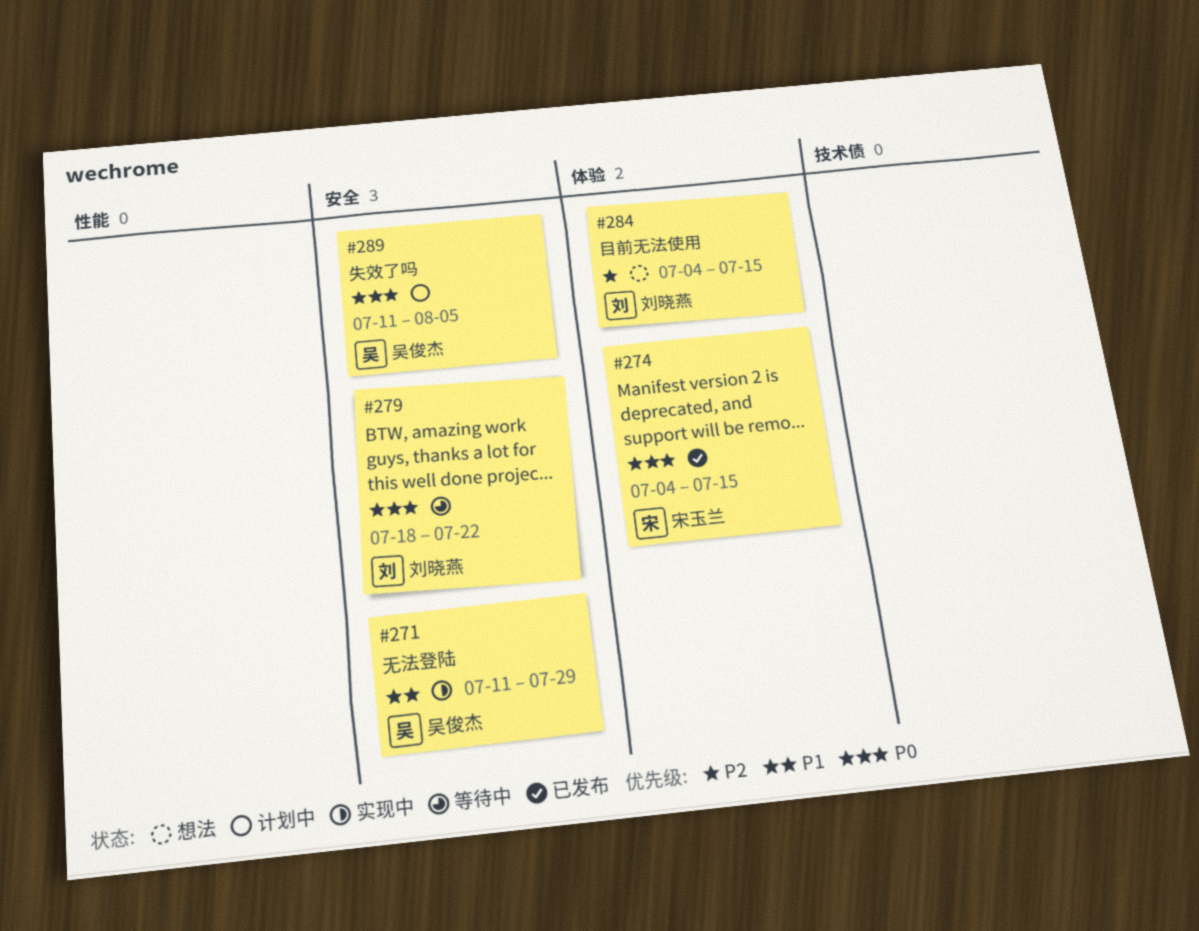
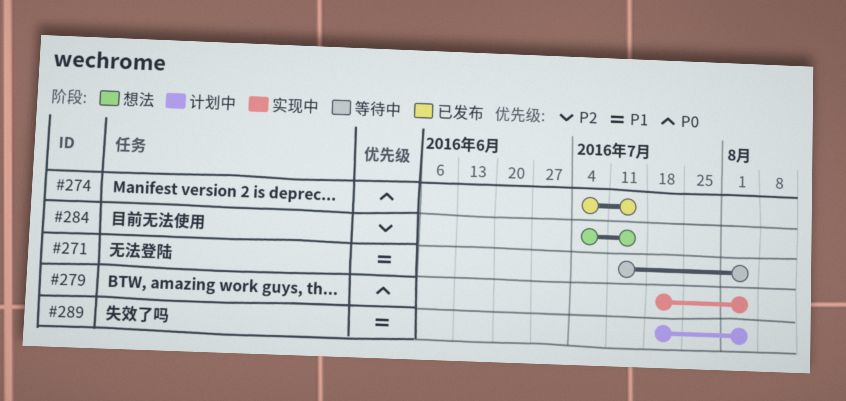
#271, status: 实现中 -> 等待中
#271, due: Jul 29 -> Aug 5
#279, status: 等待中 -> 实现中
#279, due: Jul 22 -> Aug 5
#289, priority: P0 -> P1
#289, start: Jul 11 -> Jul 18

